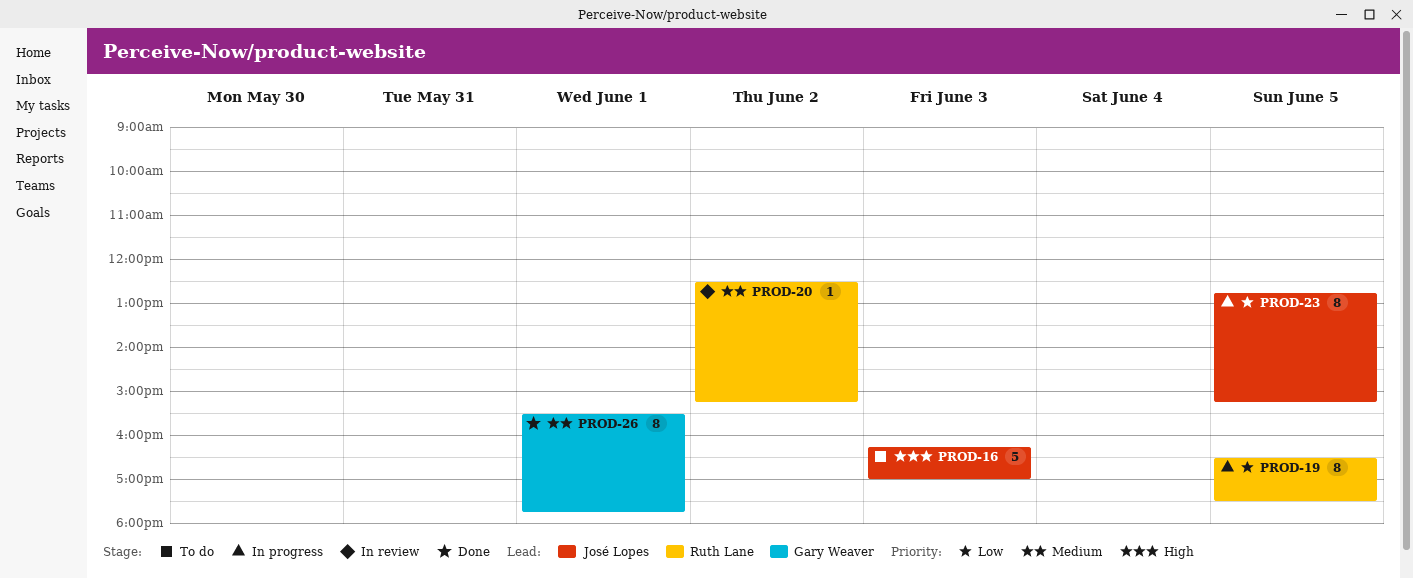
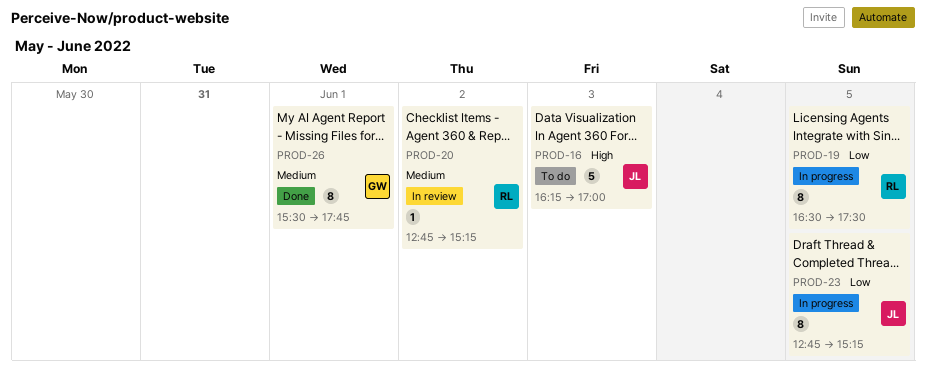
PROD-20, begins: 12:30 -> 12:45

